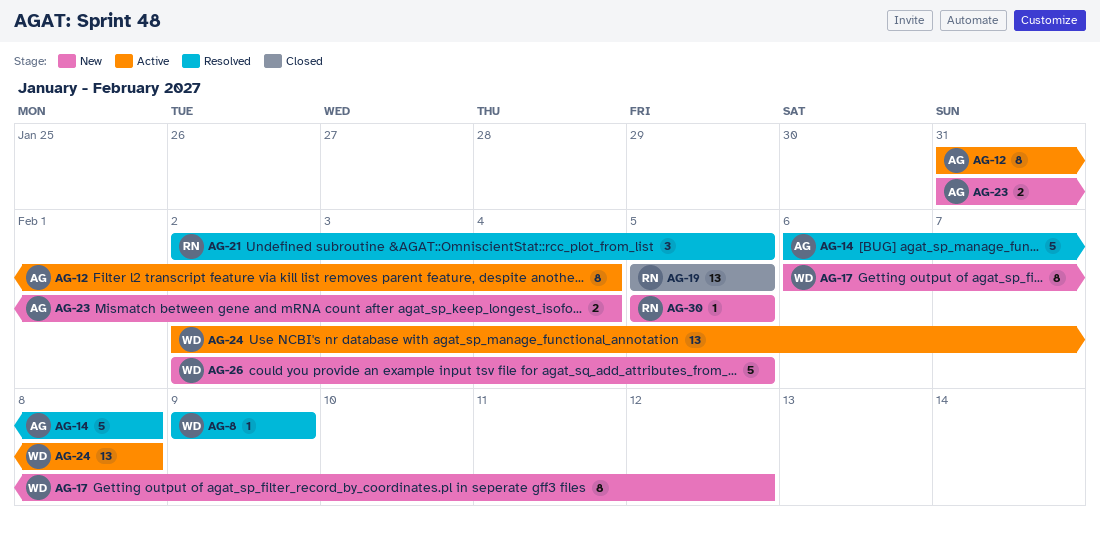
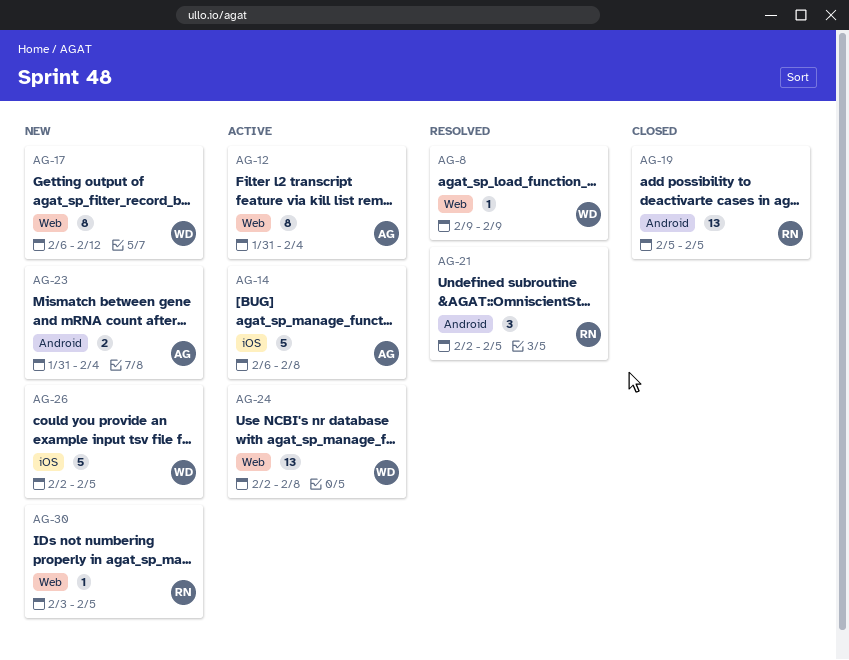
AG-14, status: Resolved -> Active
AG-30, start: Feb 5 -> Feb 3

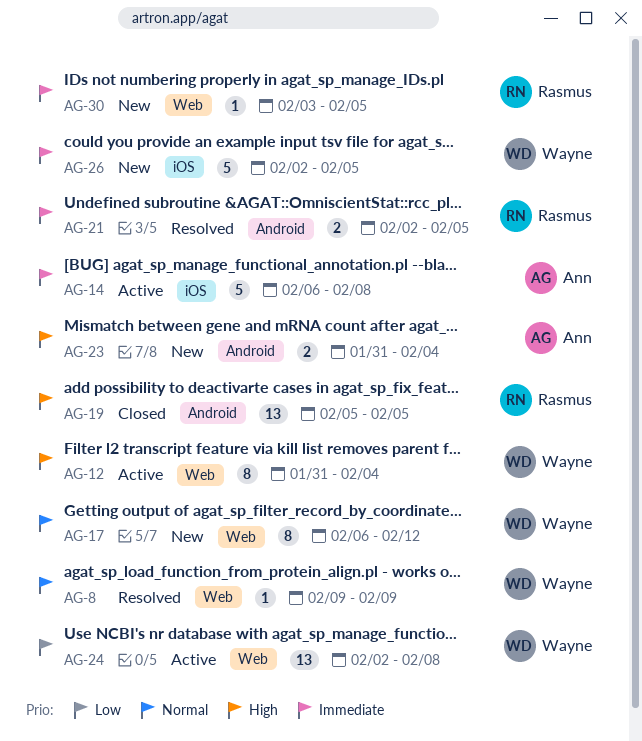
AG-12, owner: Ann -> Wayne
AG-21, estimate: 3 -> 2

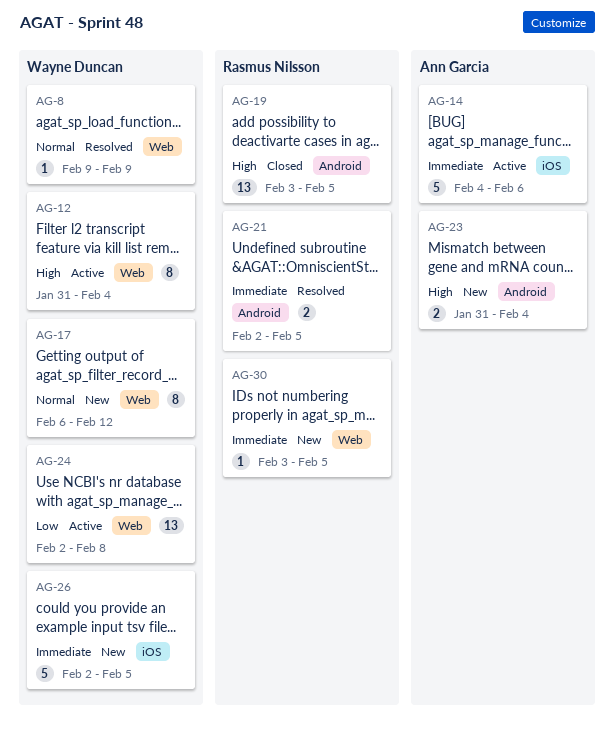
AG-14, start: Feb 6 -> Feb 4
AG-14, due: Feb 8 -> Feb 6
AG-19, start: Feb 5 -> Feb 3

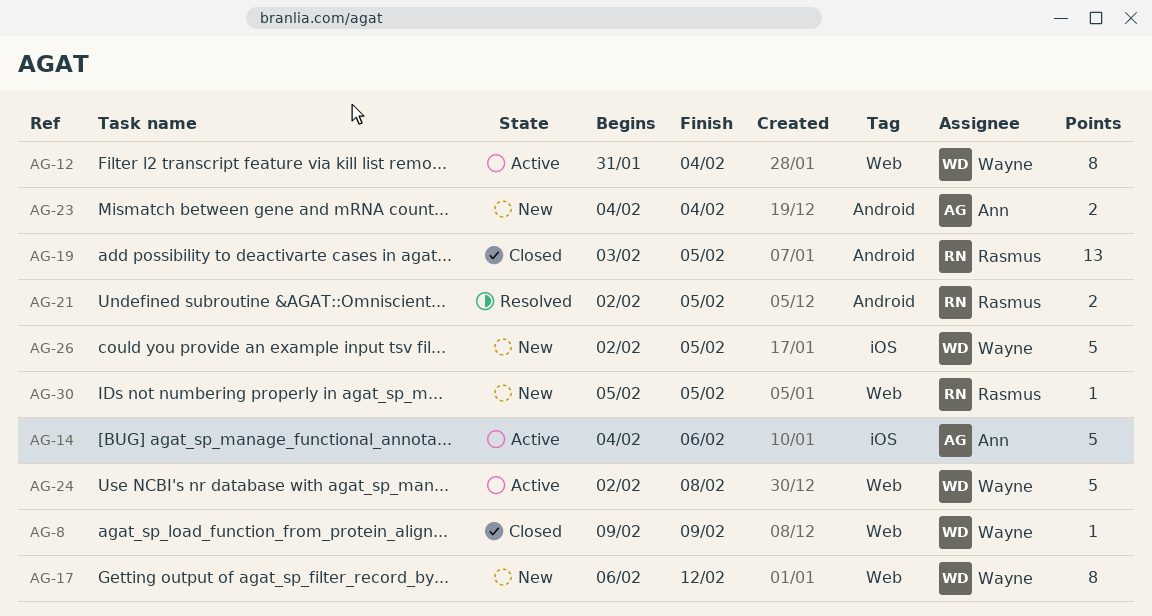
AG-8, status: Resolved -> Closed
AG-23, start: Jan 31 -> Feb 4
AG-24, estimate: 13 -> 5
AG-30, start: Feb 3 -> Feb 5

